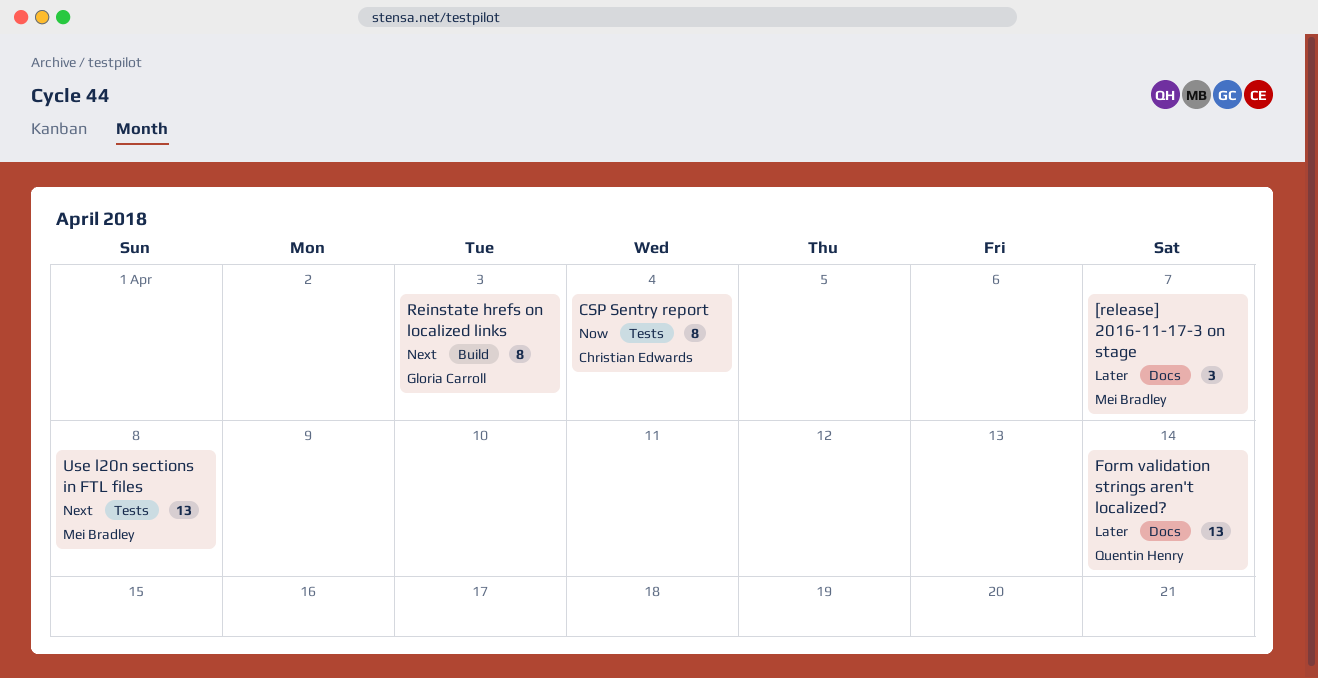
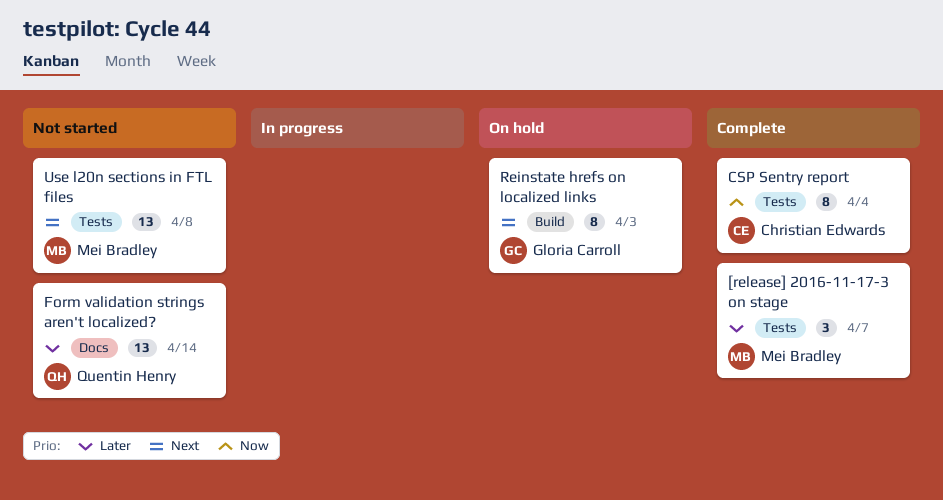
[release] 2016-11-17-3 on stage, label: Docs -> Tests

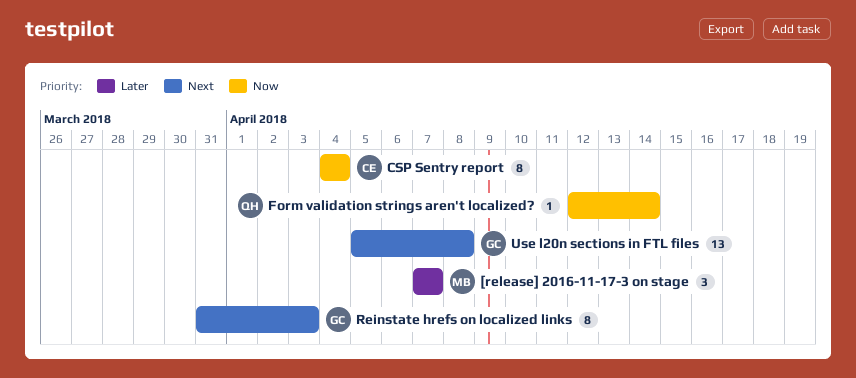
Form validation strings aren't localized?, priority: Later -> Now
Form validation strings aren't localized?, estimate: 13 -> 1
Use l20n sections in FTL files, owner: Mei Bradley -> Gloria Carroll

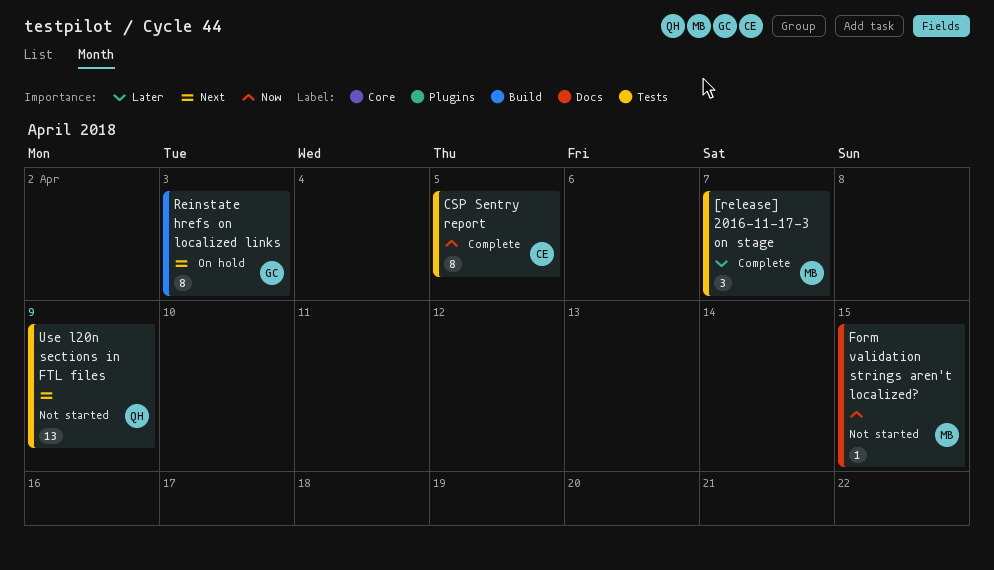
CSP Sentry report, due: Apr 4 -> Apr 5
Form validation strings aren't localized?, owner: QH -> MB
Form validation strings aren't localized?, due: Apr 14 -> Apr 15
Use l20n sections in FTL files, owner: GC -> QH
Use l20n sections in FTL files, due: Apr 8 -> Apr 9

